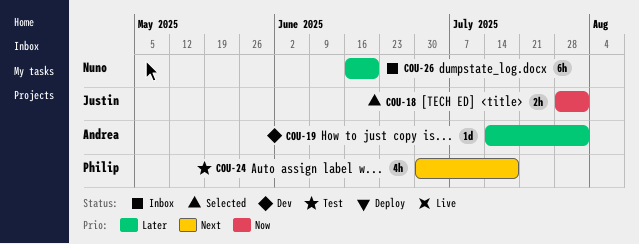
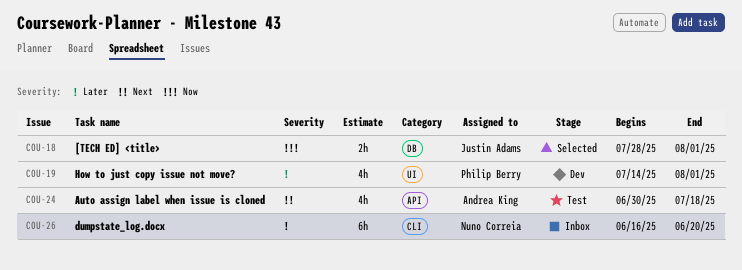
COU-19, owner: Andrea King -> Philip Berry
COU-19, estimate: 1d -> 4h
COU-24, owner: Philip Berry -> Andrea King

